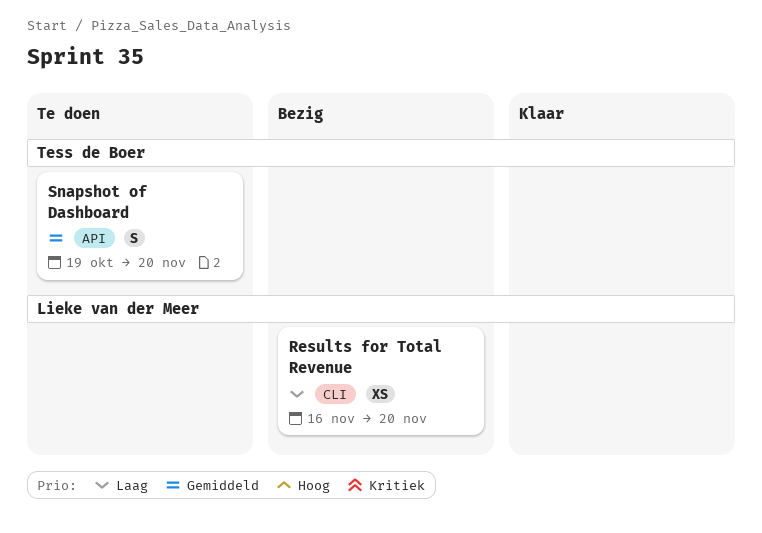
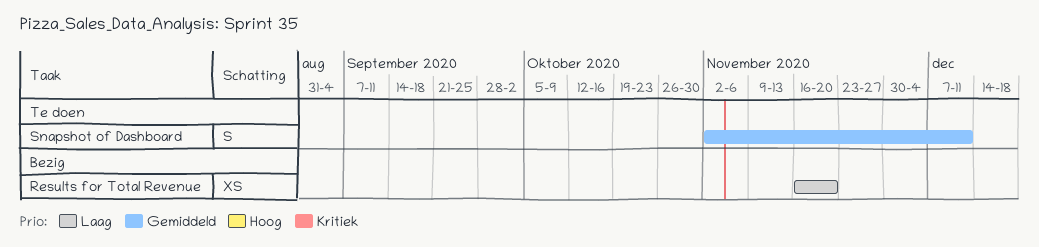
Snapshot of Dashboard, start: Oct 19 -> Nov 2
Snapshot of Dashboard, due: Nov 20 -> Dec 11

